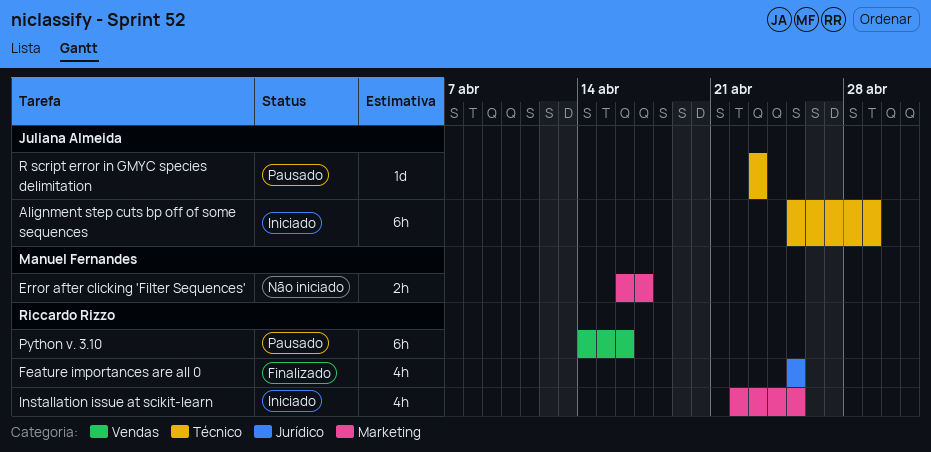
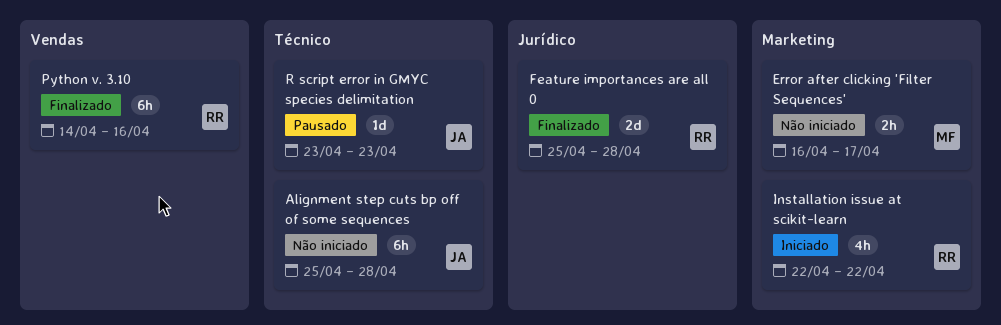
Alignment step cuts bp off of some sequences, status: Iniciado -> Não iniciado
Alignment step cuts bp off of some sequences, due: Apr 29 -> Apr 28
Feature importances are all 0, estimate: 4h -> 2d
Feature importances are all 0, due: Apr 25 -> Apr 28
Installation issue at scikit-learn, due: Apr 25 -> Apr 22
Python v. 3.10, status: Pausado -> Finalizado

